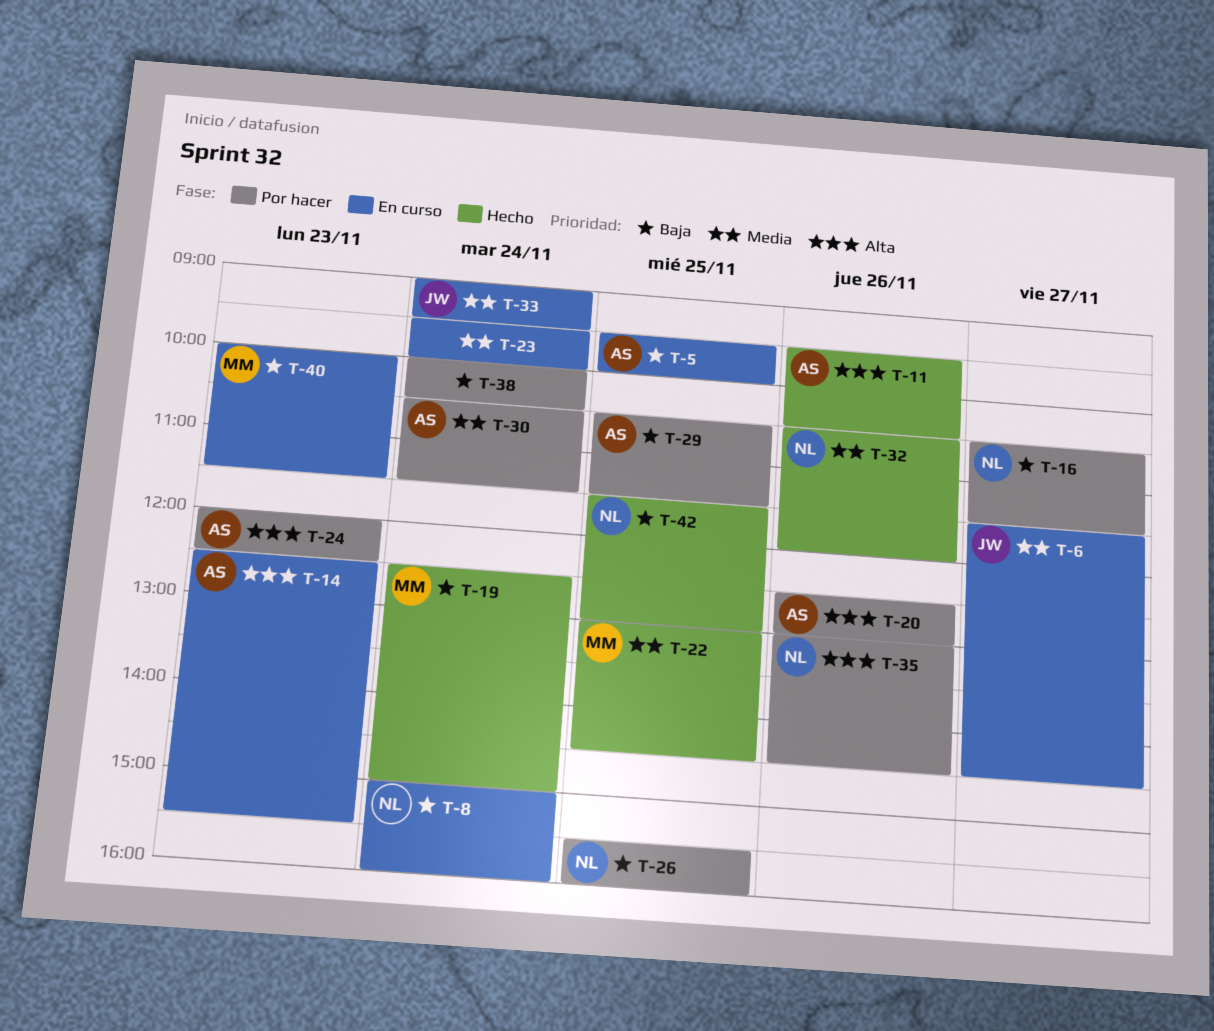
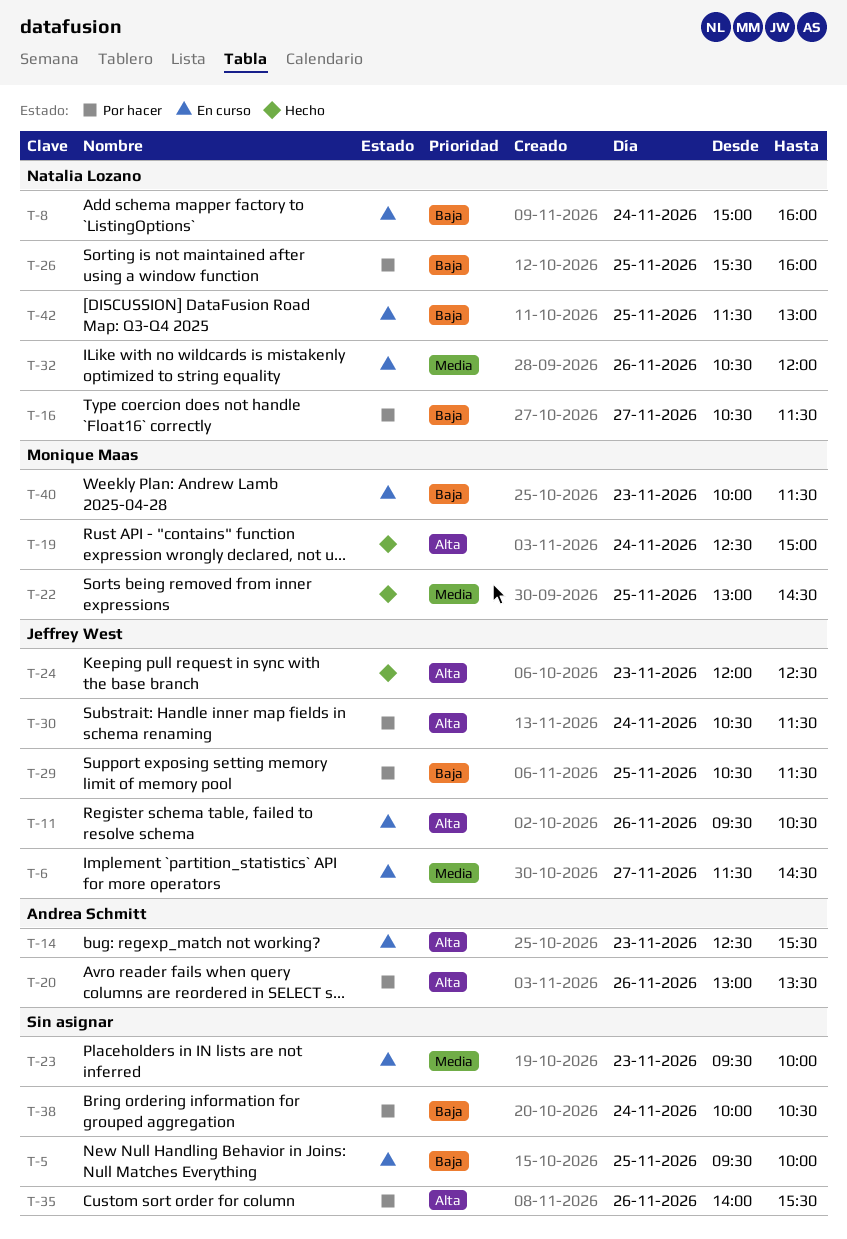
T-5, owner: Andrea Schmitt -> none
T-11, status: Hecho -> En curso
T-11, owner: Andrea Schmitt -> Jeffrey West
T-19, priority: Baja -> Alta
T-20, begins: 12:30 -> 13:00
T-20, ends: 13:00 -> 13:30
T-23, day: Nov 24 -> Nov 23
T-24, status: Por hacer -> Hecho
T-24, owner: Andrea Schmitt -> Jeffrey West
T-29, owner: Andrea Schmitt -> Jeffrey West
T-30, owner: Andrea Schmitt -> Jeffrey West
T-30, priority: Media -> Alta
T-32, status: Hecho -> En curso
T-33: present -> none
T-35, owner: Natalia Lozano -> none
T-35, begins: 13:00 -> 14:00
T-35, ends: 14:30 -> 15:30
T-42, status: Hecho -> En curso

